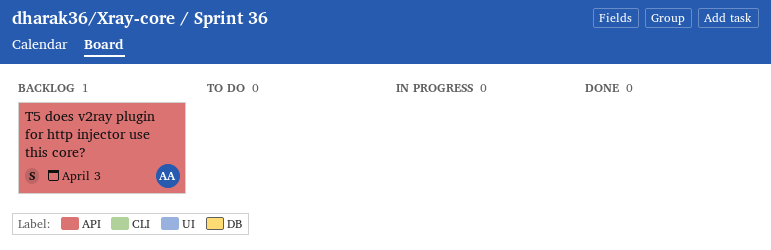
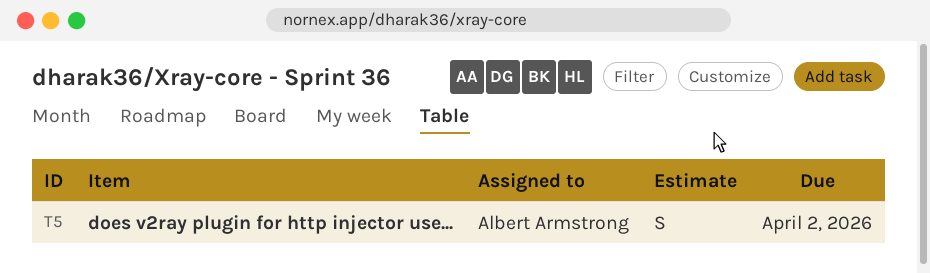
T5, due: Apr 3 -> Apr 2

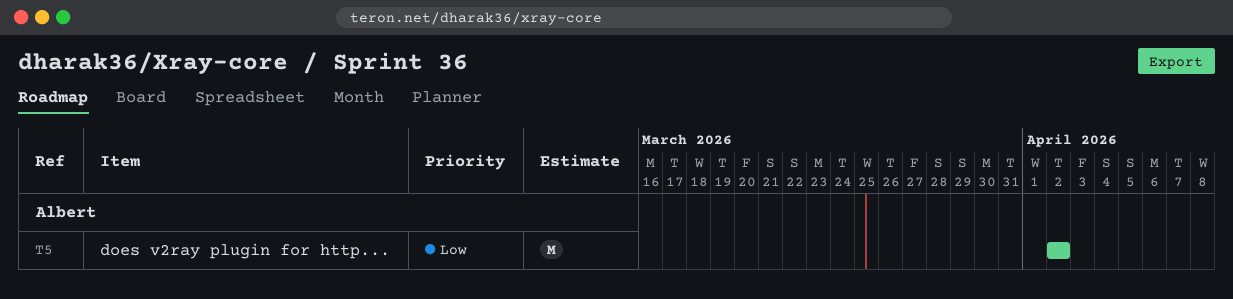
T5, estimate: S -> M

